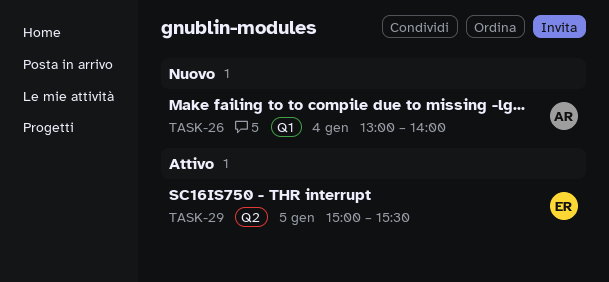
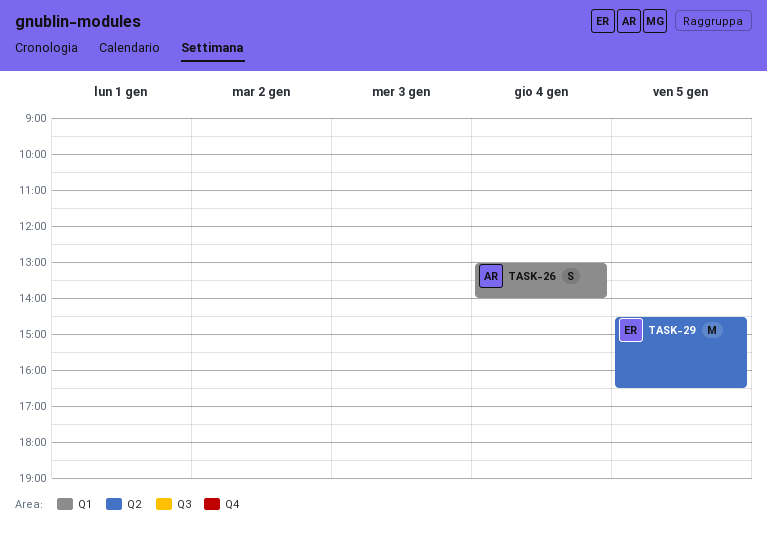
TASK-29, begins: 15:00 -> 14:30
TASK-29, ends: 15:30 -> 16:30

